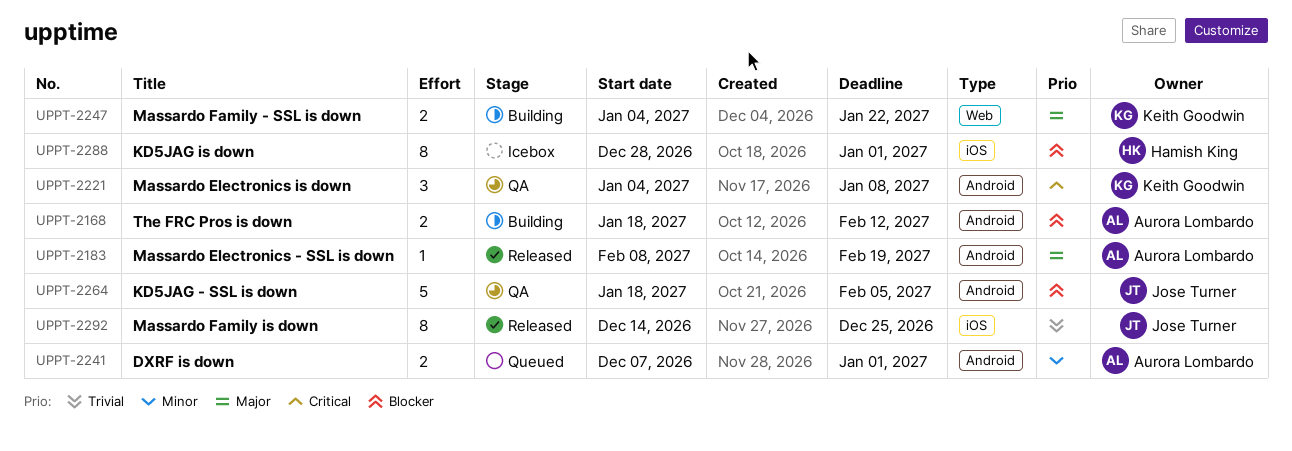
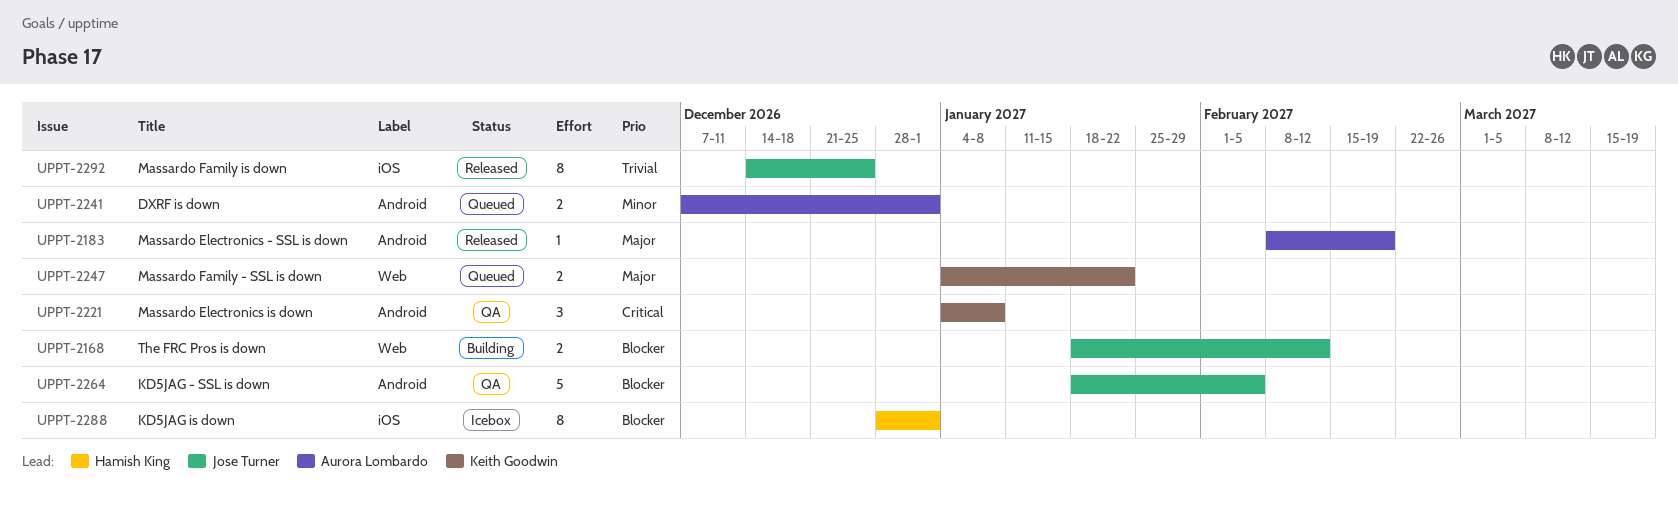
UPPT-2168, owner: Aurora Lombardo -> Jose Turner
UPPT-2168, label: Android -> Web
UPPT-2247, status: Building -> Queued

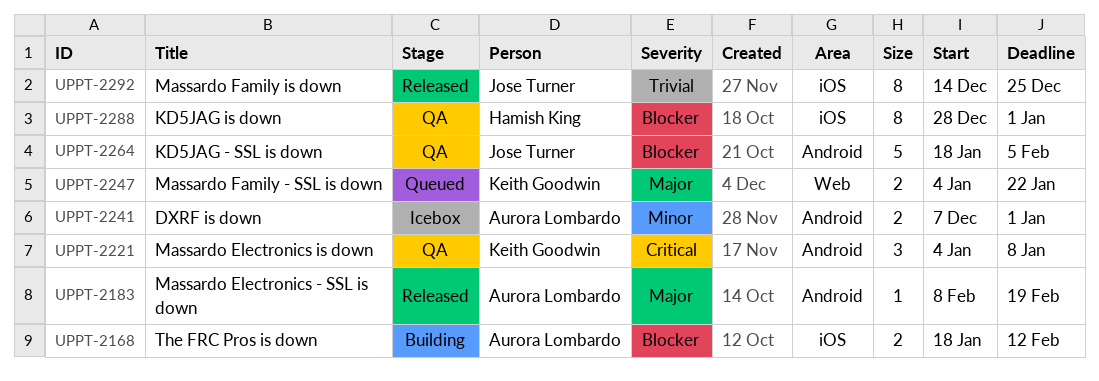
UPPT-2168, owner: Jose Turner -> Aurora Lombardo
UPPT-2168, label: Web -> iOS
UPPT-2241, status: Queued -> Icebox
UPPT-2288, status: Icebox -> QA

